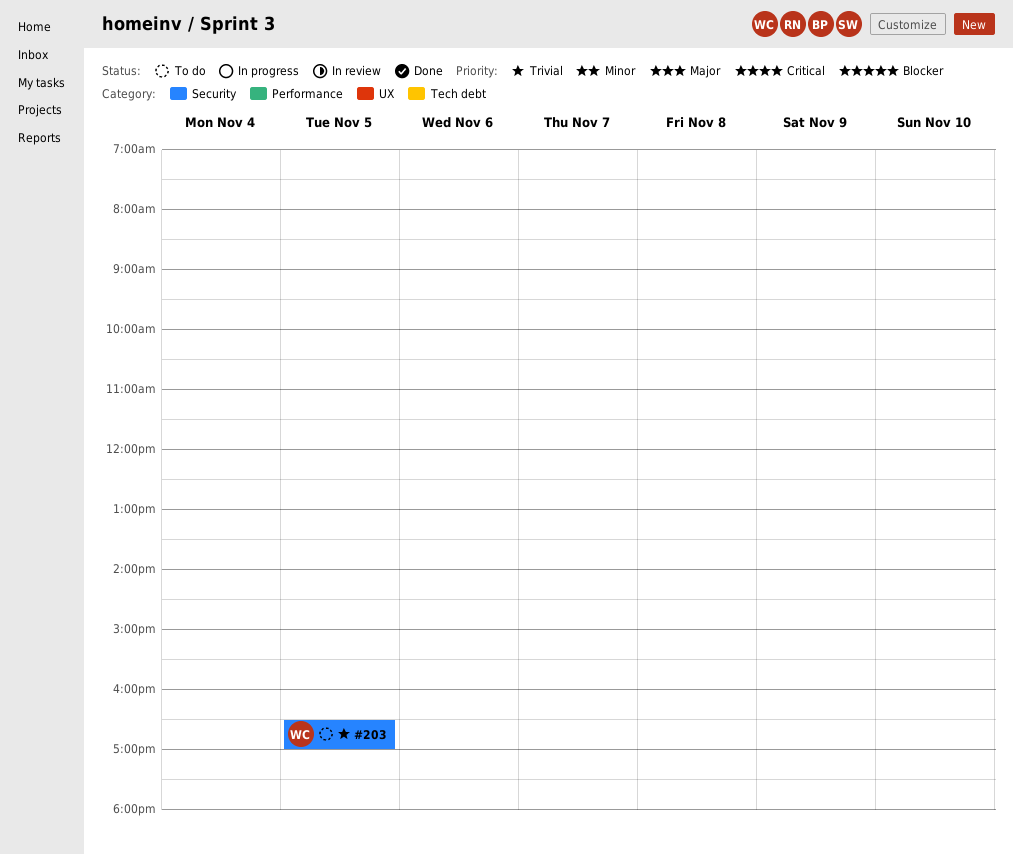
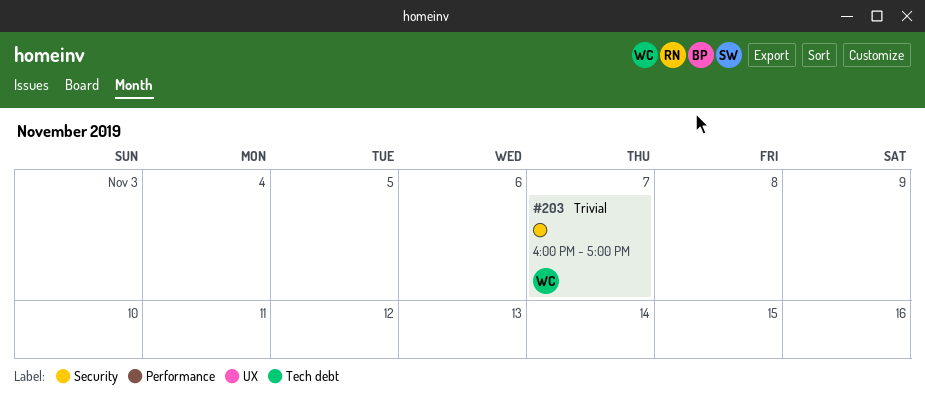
#203, day: Nov 5 -> Nov 7
#203, begins: 16:30 -> 16:00

